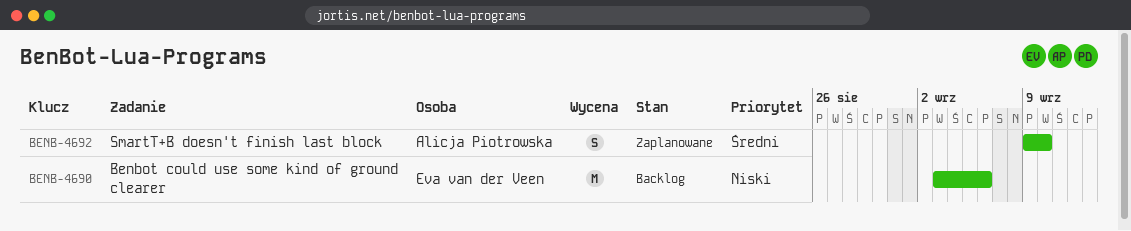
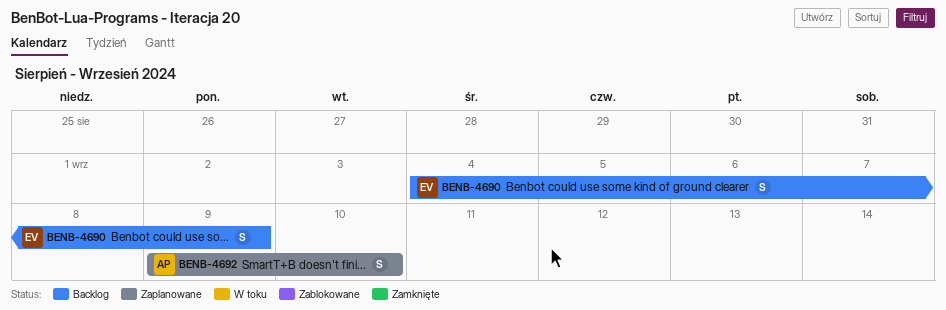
BENB-4690, estimate: M -> S
BENB-4690, start: Sep 3 -> Sep 4
BENB-4690, due: Sep 6 -> Sep 9

